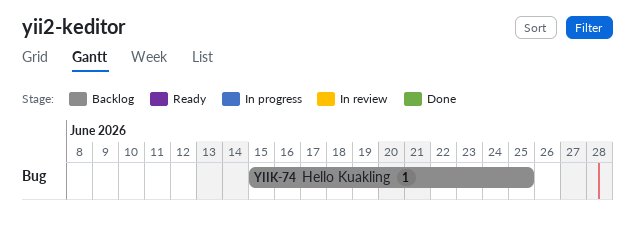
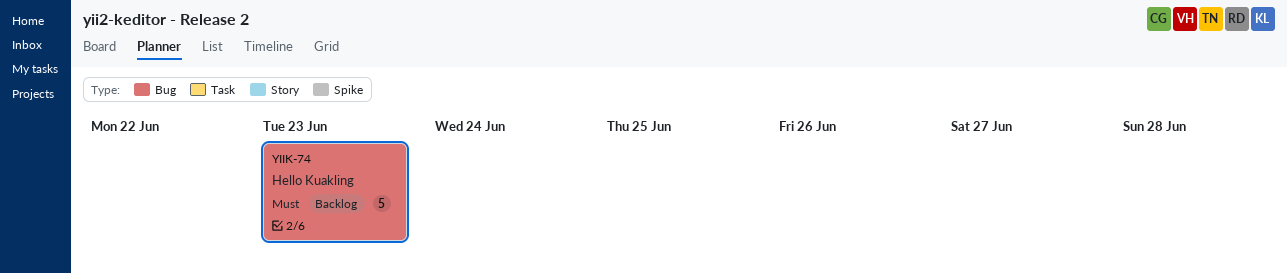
YIIK-74, estimate: 1 -> 5
YIIK-74, due: Jun 25 -> Jun 23

